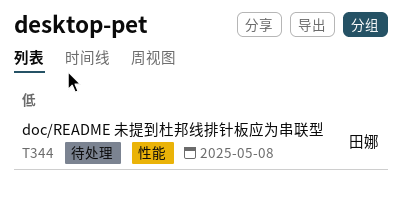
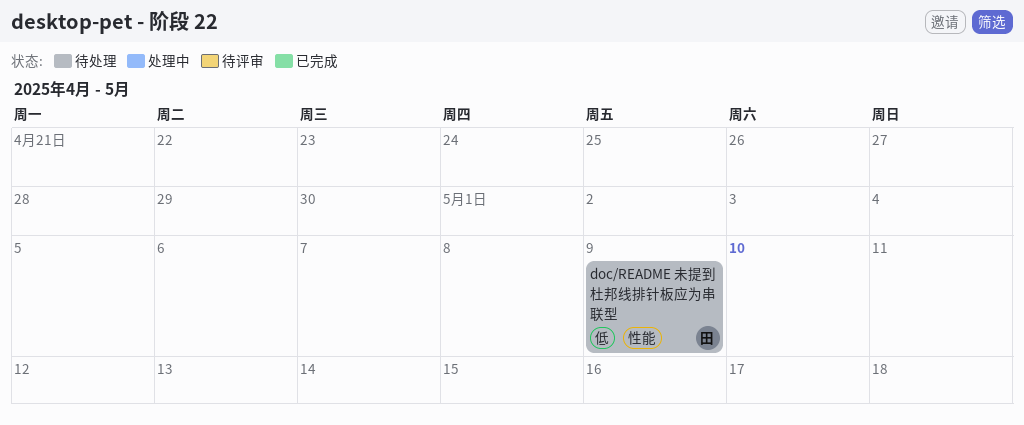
doc/README 未提到杜邦线排针板应为串联型, due: May 8 -> May 9

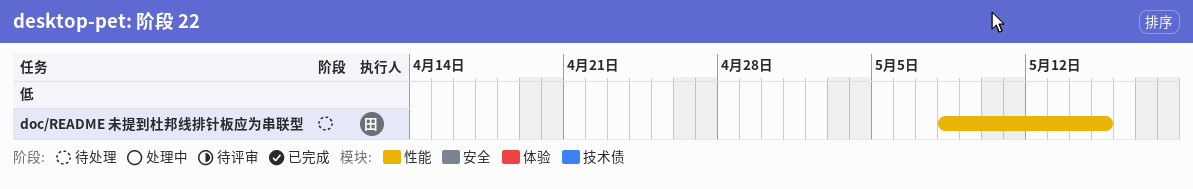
doc/README 未提到杜邦线排针板应为串联型, due: May 9 -> May 15

